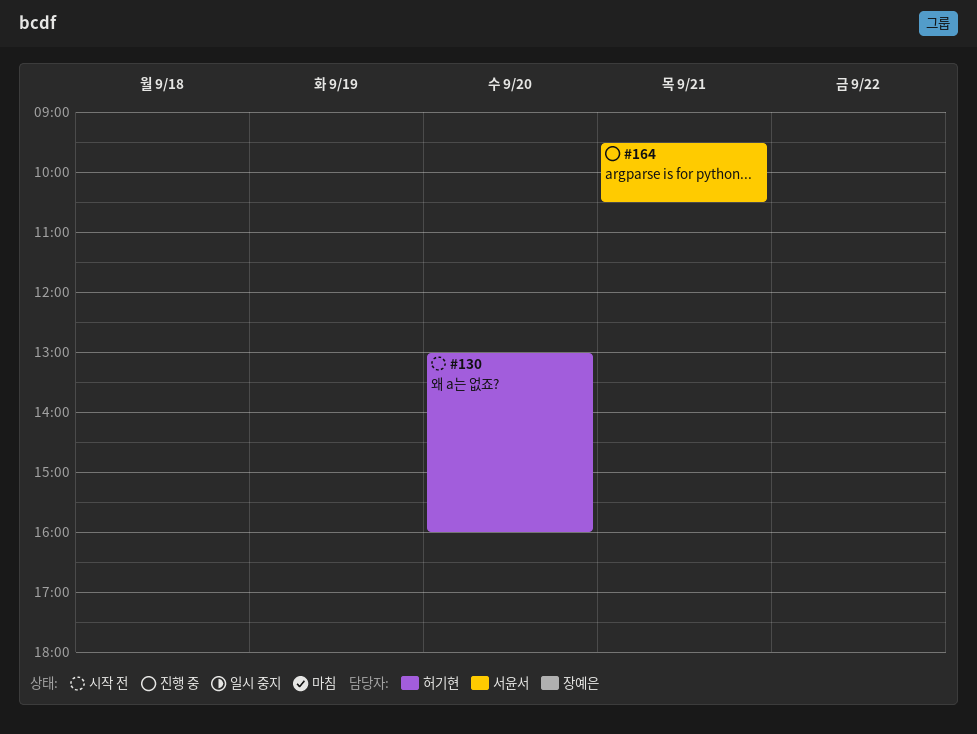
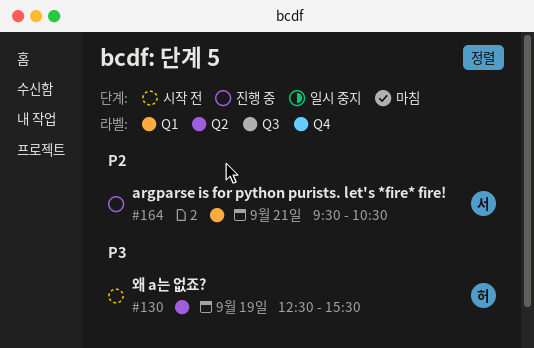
#130, day: Sep 20 -> Sep 19
#130, begins: 13:00 -> 12:30
#130, ends: 16:00 -> 15:30

